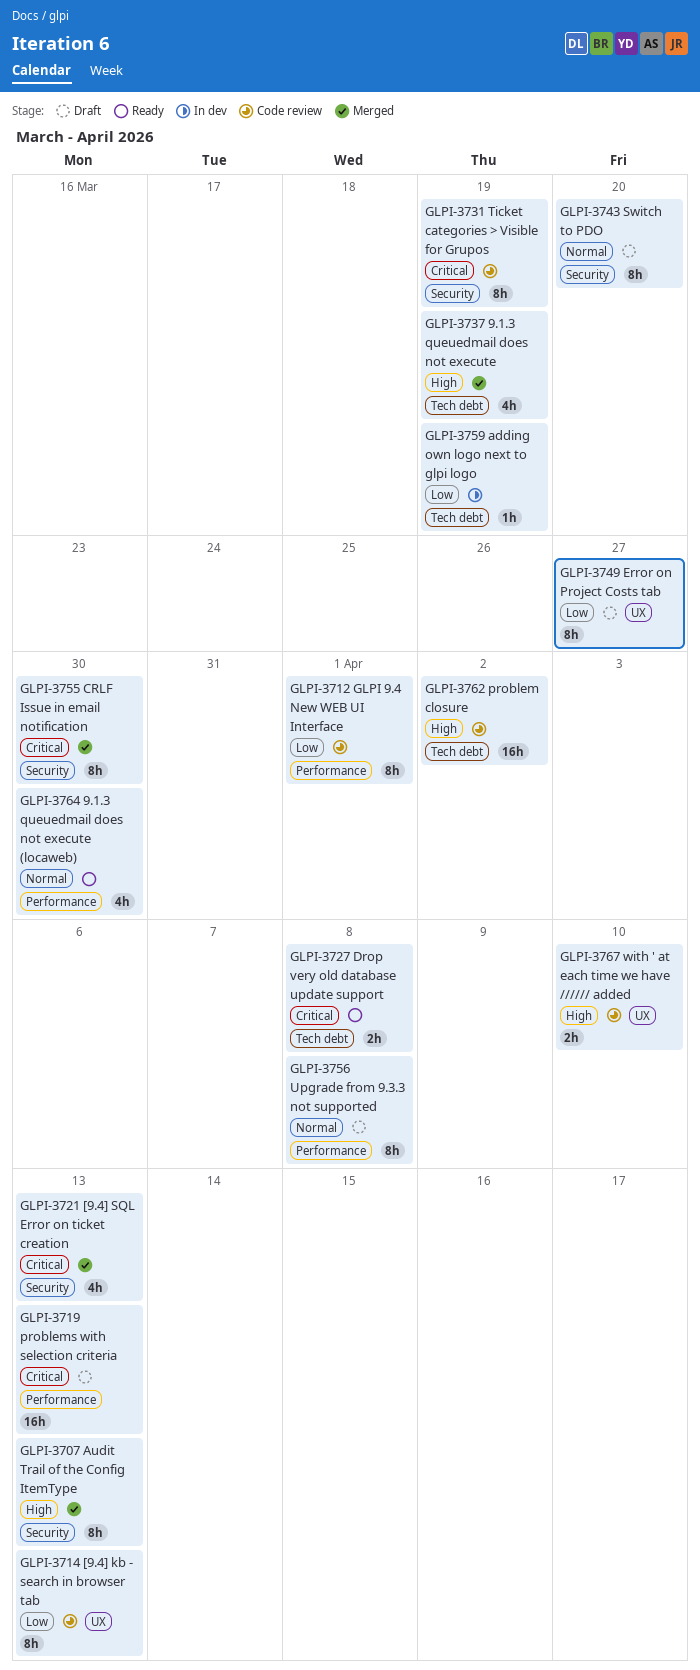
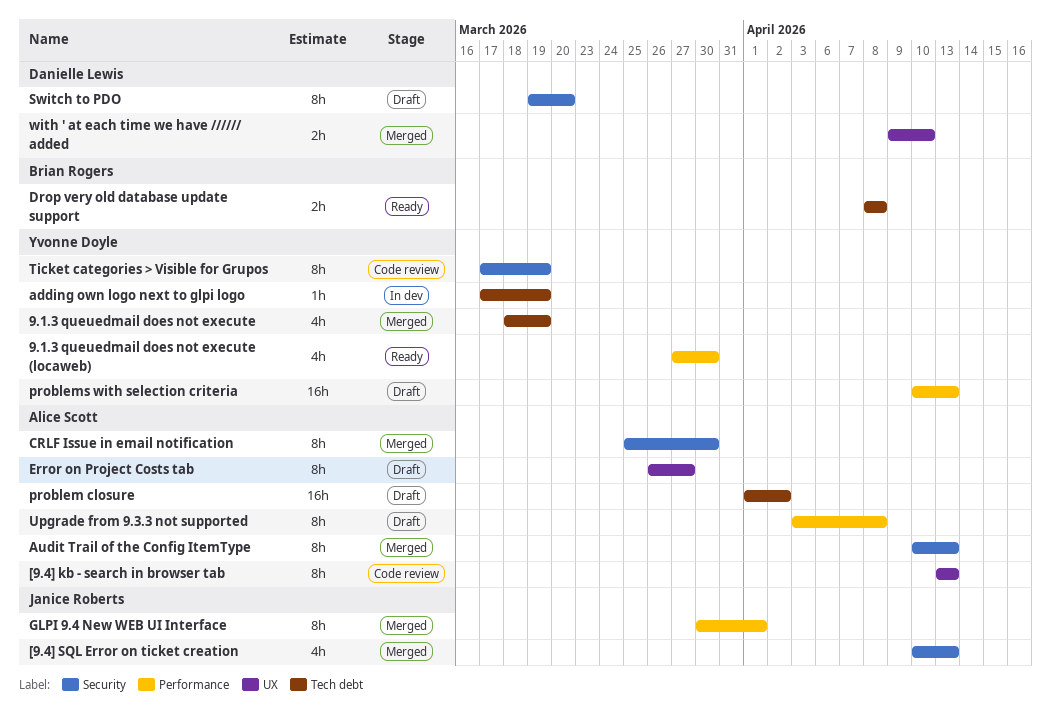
GLPI 9.4 New WEB UI Interface, status: Code review -> Merged
problem closure, status: Code review -> Draft
with ' at each time we have ////// added, status: Code review -> Merged

